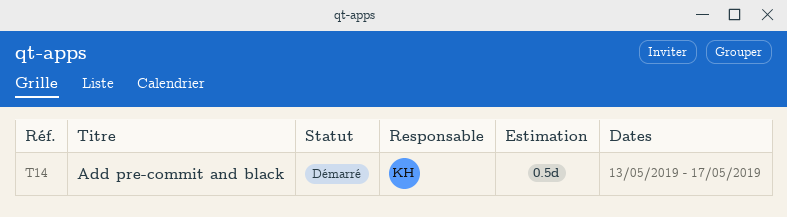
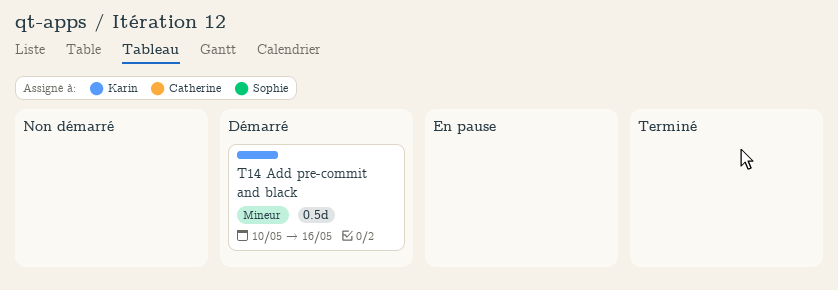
T14, start: May 13 -> May 10
T14, due: May 17 -> May 16

